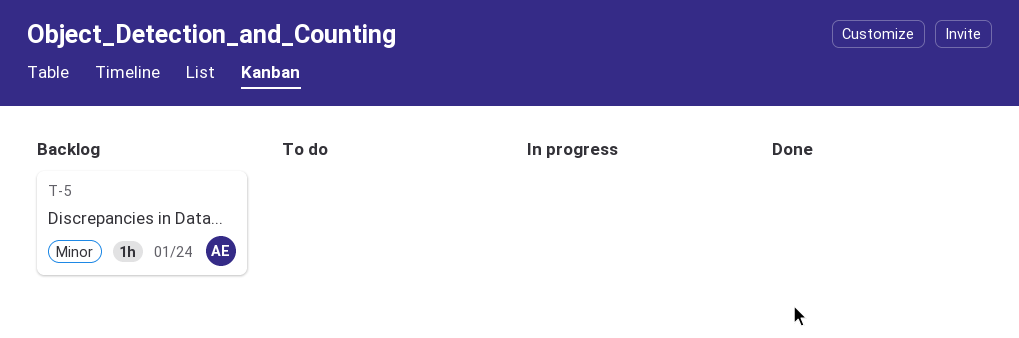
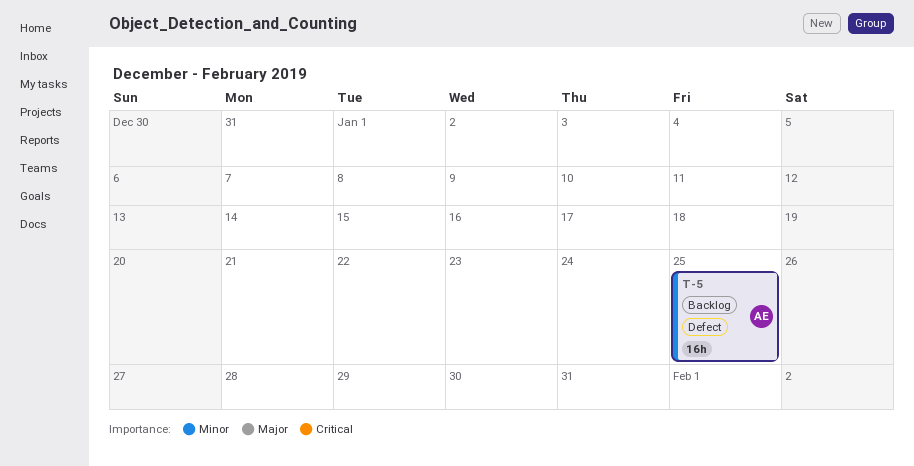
T-5, estimate: 1h -> 16h
T-5, due: Jan 24 -> Jan 25

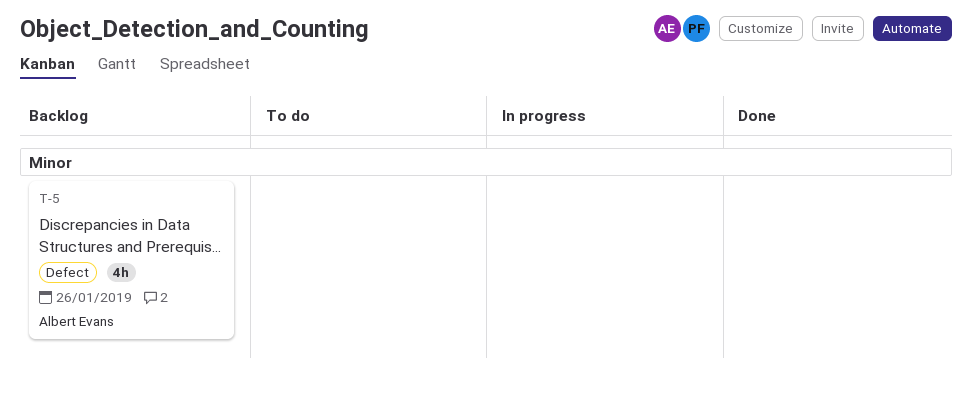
T-5, estimate: 16h -> 4h
T-5, due: Jan 25 -> Jan 26

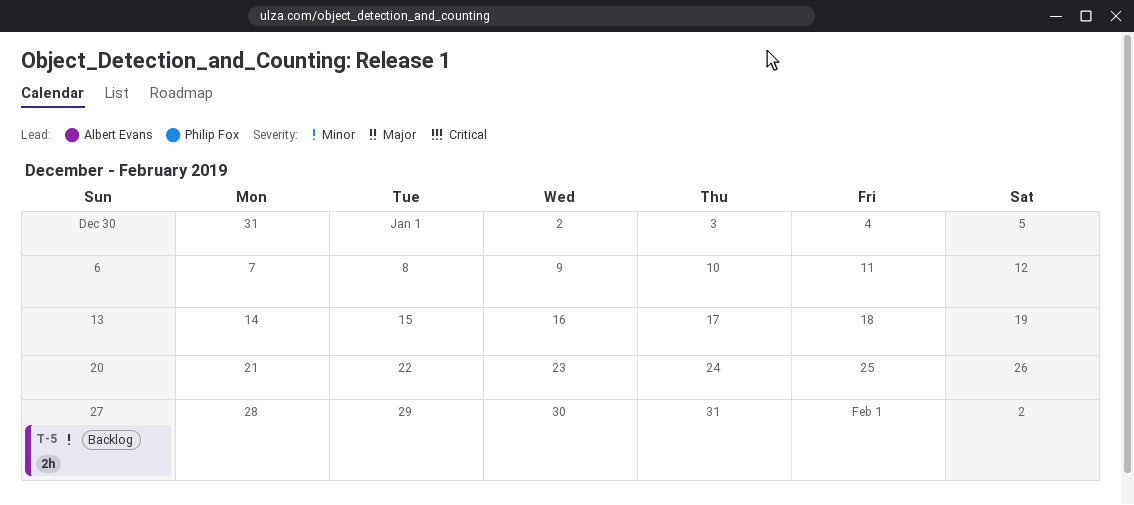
T-5, estimate: 4h -> 2h
T-5, due: Jan 26 -> Jan 27

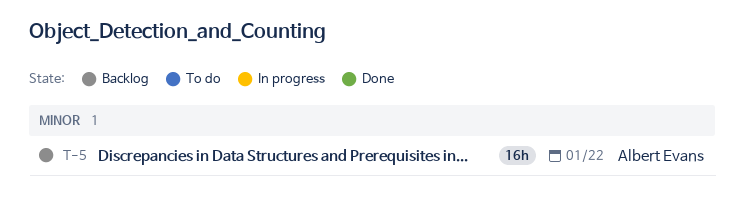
T-5, estimate: 2h -> 16h
T-5, due: Jan 27 -> Jan 22

